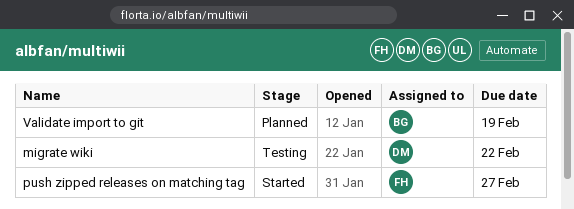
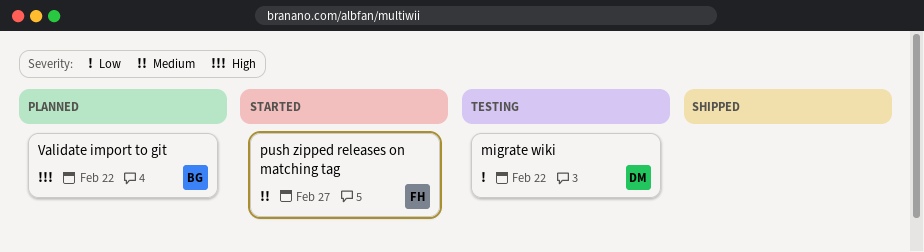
Validate import to git, due: Feb 19 -> Feb 22

